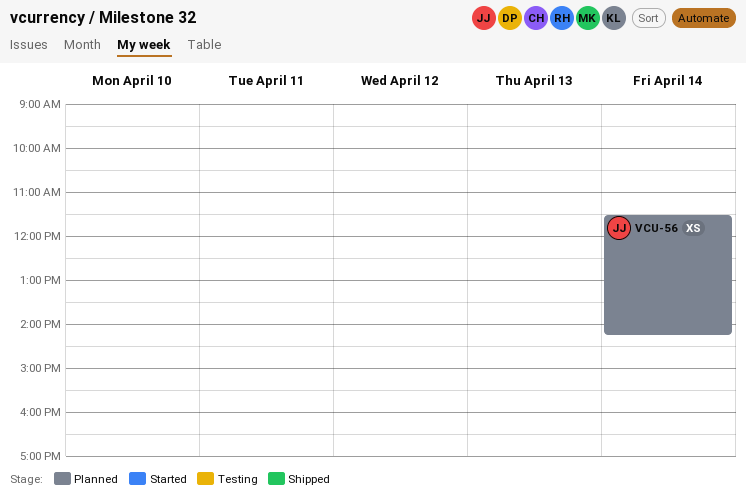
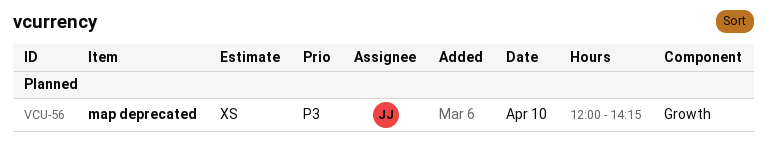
VCU-56, day: Apr 14 -> Apr 10
VCU-56, begins: 11:30 -> 12:00

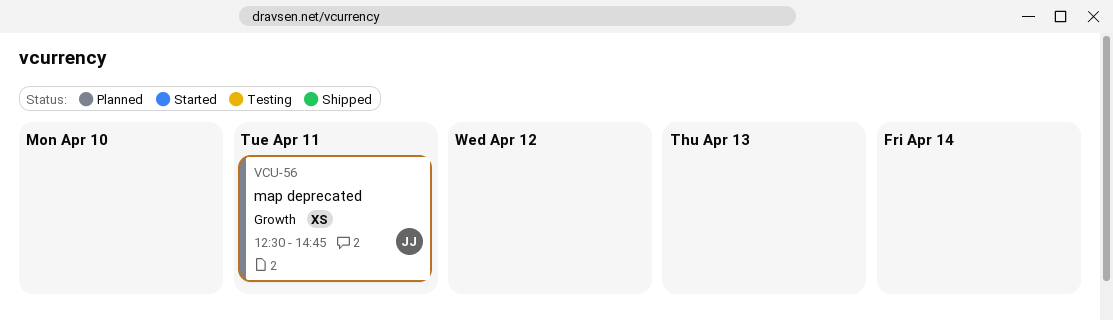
VCU-56, day: Apr 10 -> Apr 11
VCU-56, begins: 12:00 -> 12:30
VCU-56, ends: 14:15 -> 14:45

